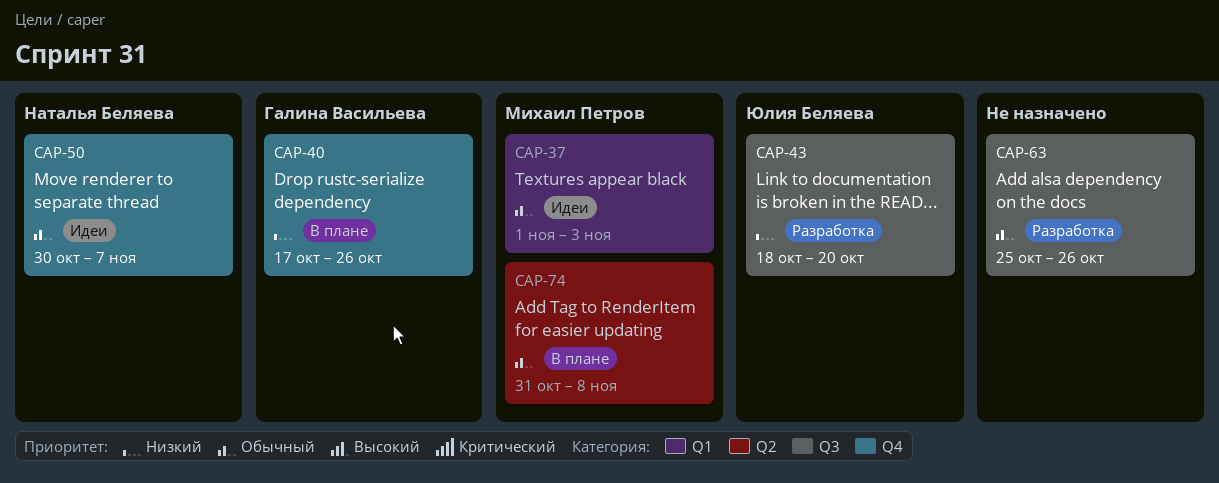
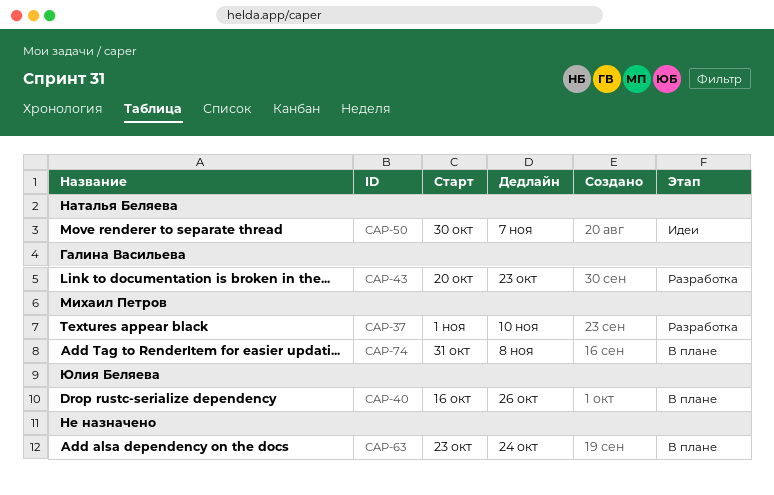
CAP-37, status: Идеи -> Разработка
CAP-37, due: Nov 3 -> Nov 10
CAP-40, owner: Галина Васильева -> Юлия Беляева
CAP-40, start: Oct 17 -> Oct 16
CAP-43, owner: Юлия Беляева -> Галина Васильева
CAP-43, start: Oct 18 -> Oct 20
CAP-43, due: Oct 20 -> Oct 23
CAP-63, status: Разработка -> В плане
CAP-63, start: Oct 25 -> Oct 23
CAP-63, due: Oct 26 -> Oct 24

